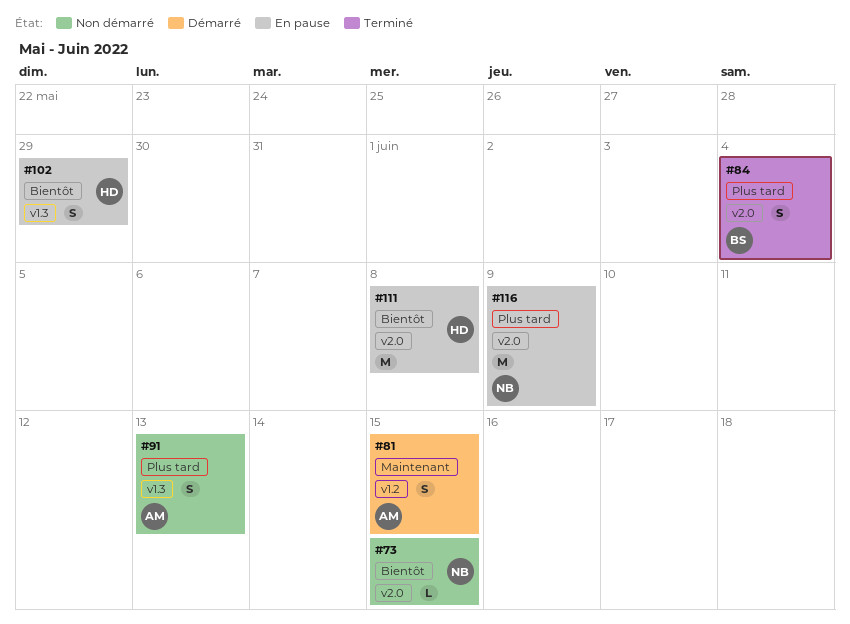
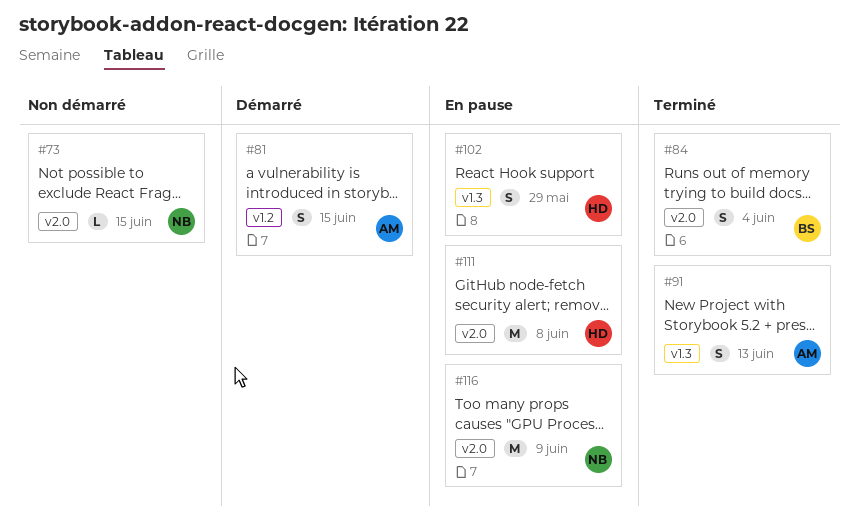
#91, status: Non démarré -> Terminé

